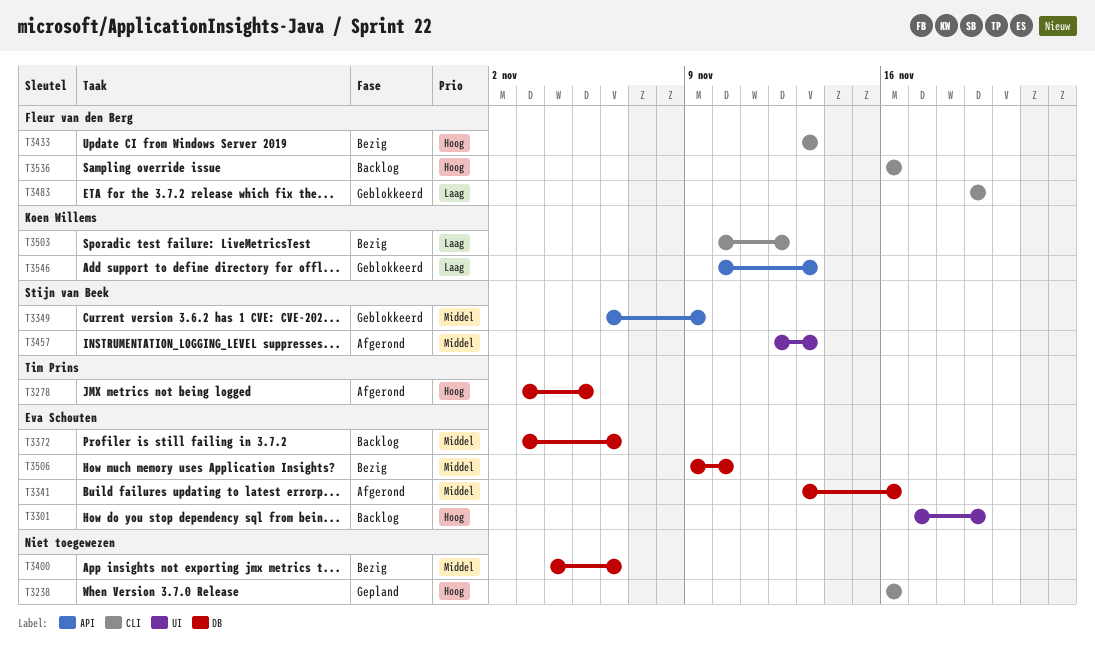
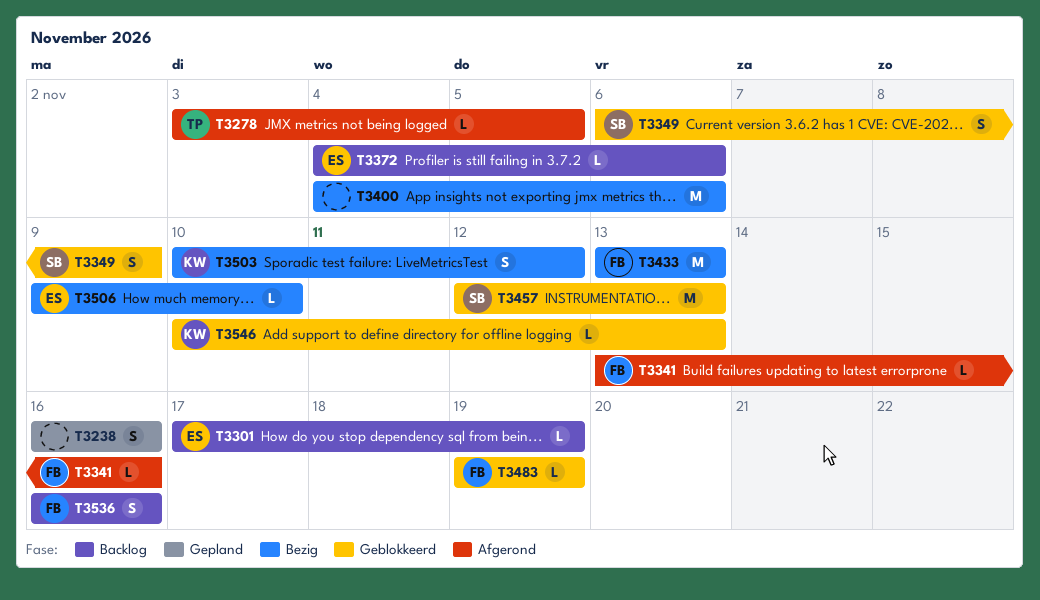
T3341, owner: Eva Schouten -> Fleur van den Berg
T3372, start: Nov 3 -> Nov 4
T3457, status: Afgerond -> Geblokkeerd

